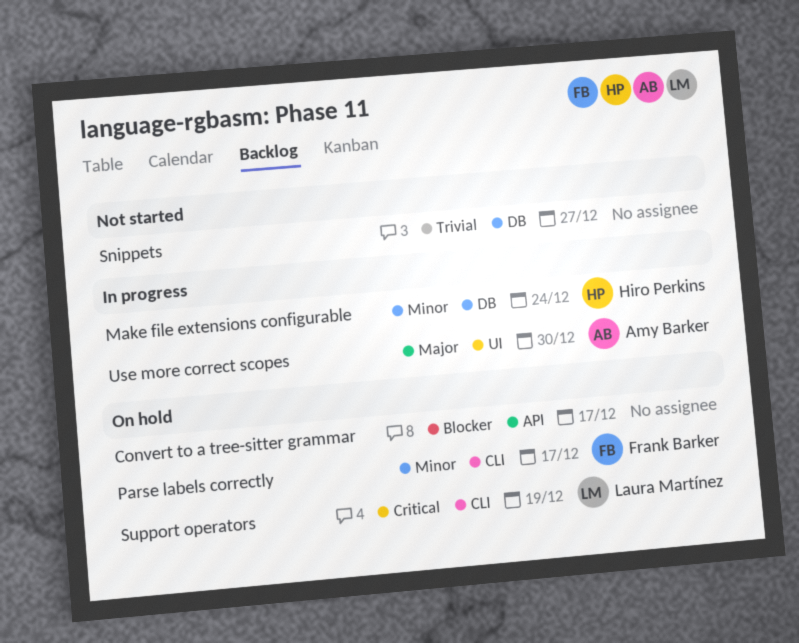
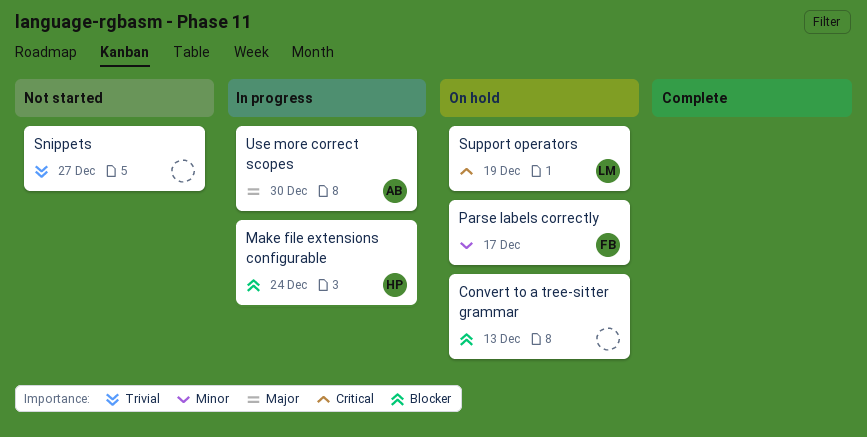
Convert to a tree-sitter grammar, due: Dec 17 -> Dec 13
Make file extensions configurable, priority: Minor -> Blocker

